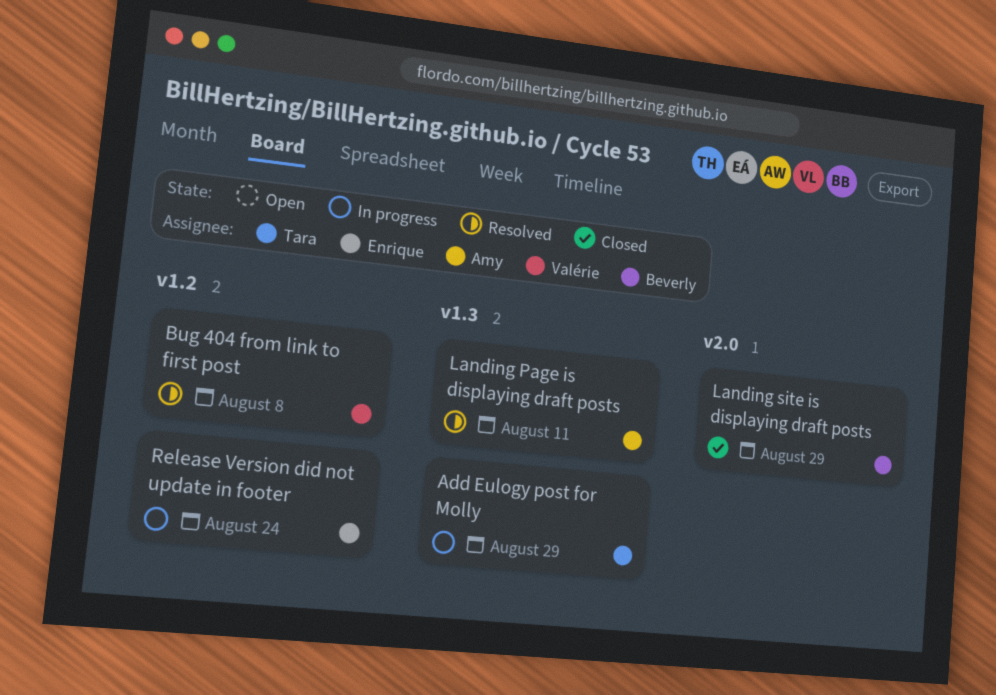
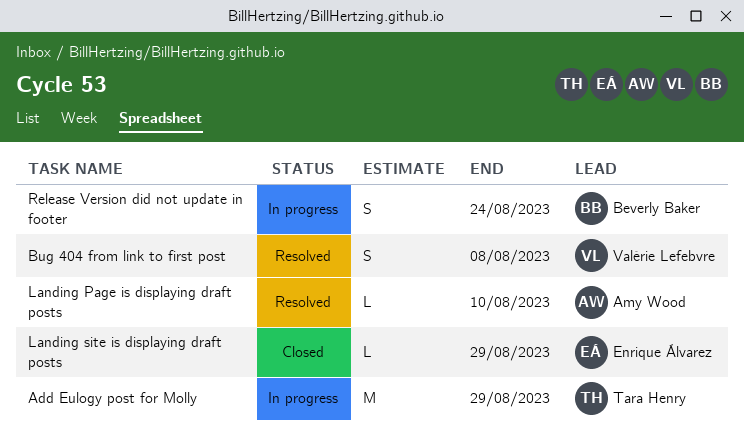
Landing Page is displaying draft posts, due: Aug 11 -> Aug 10
Landing site is displaying draft posts, owner: Beverly Baker -> Enrique Álvarez
Release Version did not update in footer, owner: Enrique Álvarez -> Beverly Baker

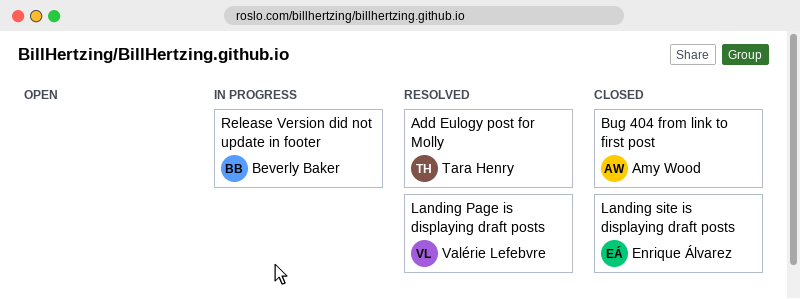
Add Eulogy post for Molly, status: In progress -> Resolved
Bug 404 from link to first post, status: Resolved -> Closed
Bug 404 from link to first post, owner: Valérie Lefebvre -> Amy Wood
Landing Page is displaying draft posts, owner: Amy Wood -> Valérie Lefebvre

